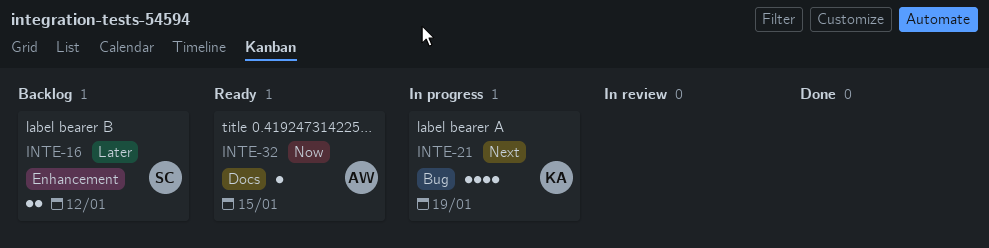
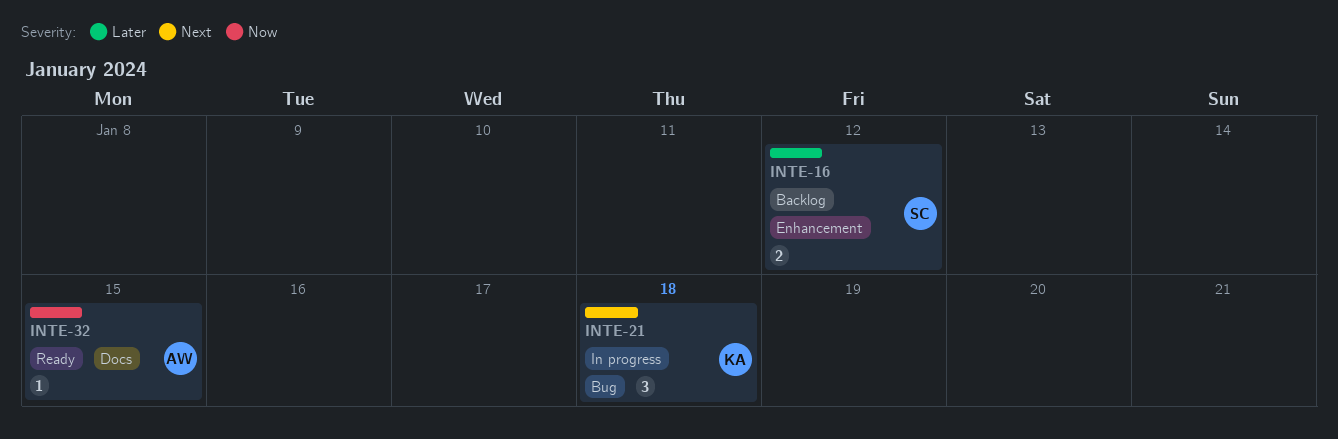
INTE-21, estimate: 4 -> 3
INTE-21, due: Jan 19 -> Jan 18

